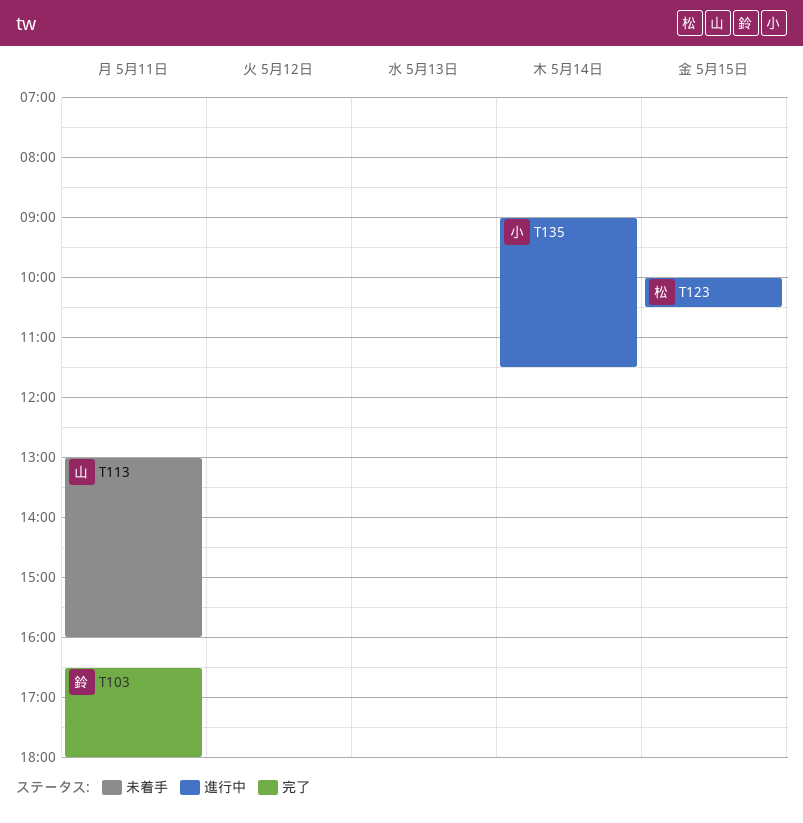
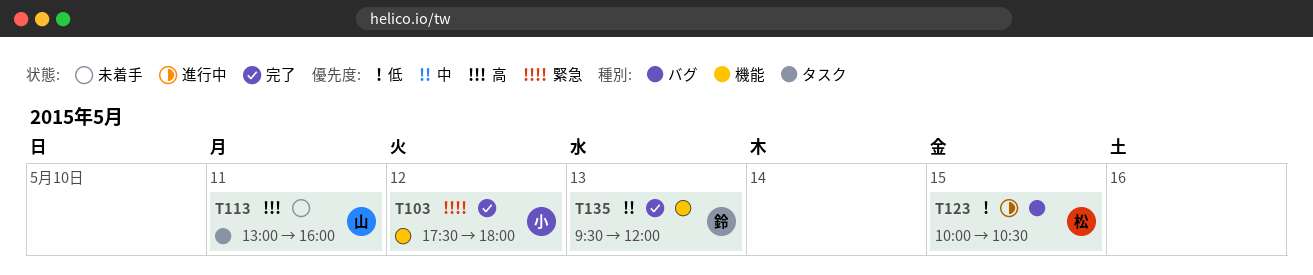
T103, owner: 鈴 -> 小
T103, day: May 11 -> May 12
T103, begins: 16:30 -> 17:30
T135, status: 進行中 -> 完了
T135, owner: 小 -> 鈴
T135, day: May 14 -> May 13
T135, begins: 09:00 -> 09:30
T135, ends: 11:30 -> 12:00

